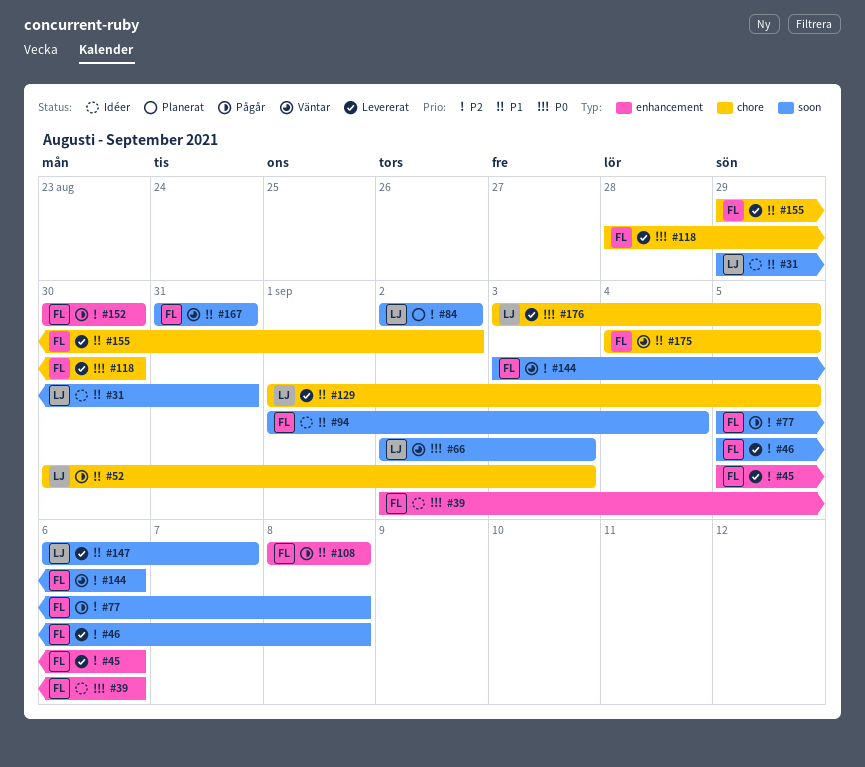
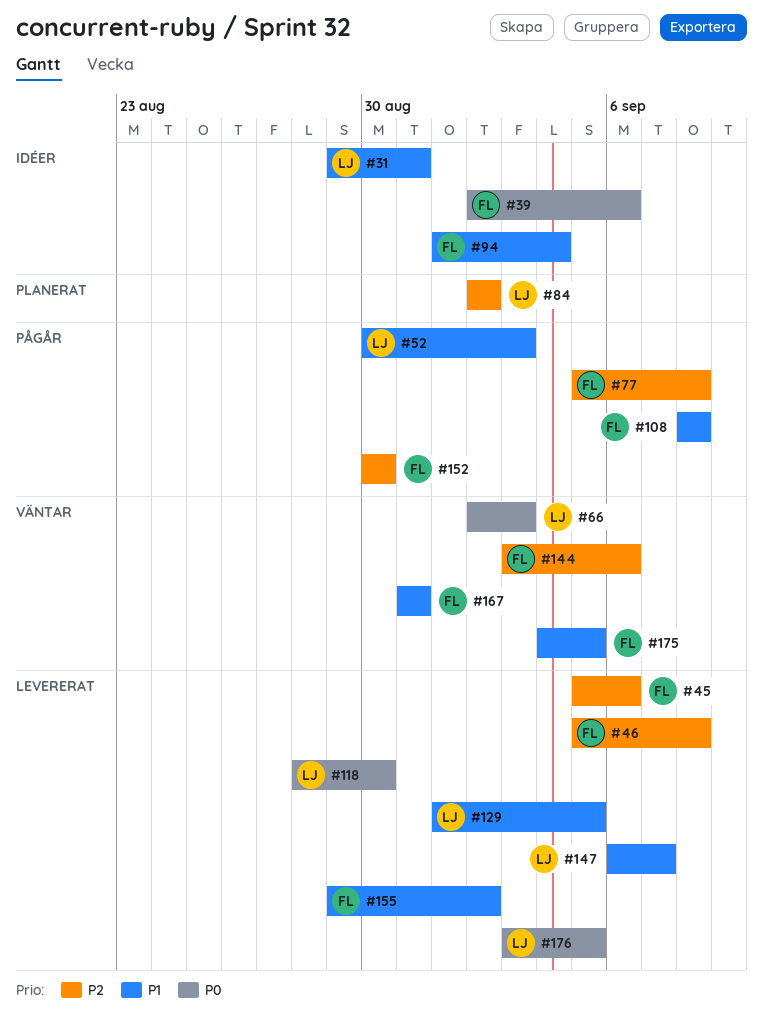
#118, owner: FL -> LJ

